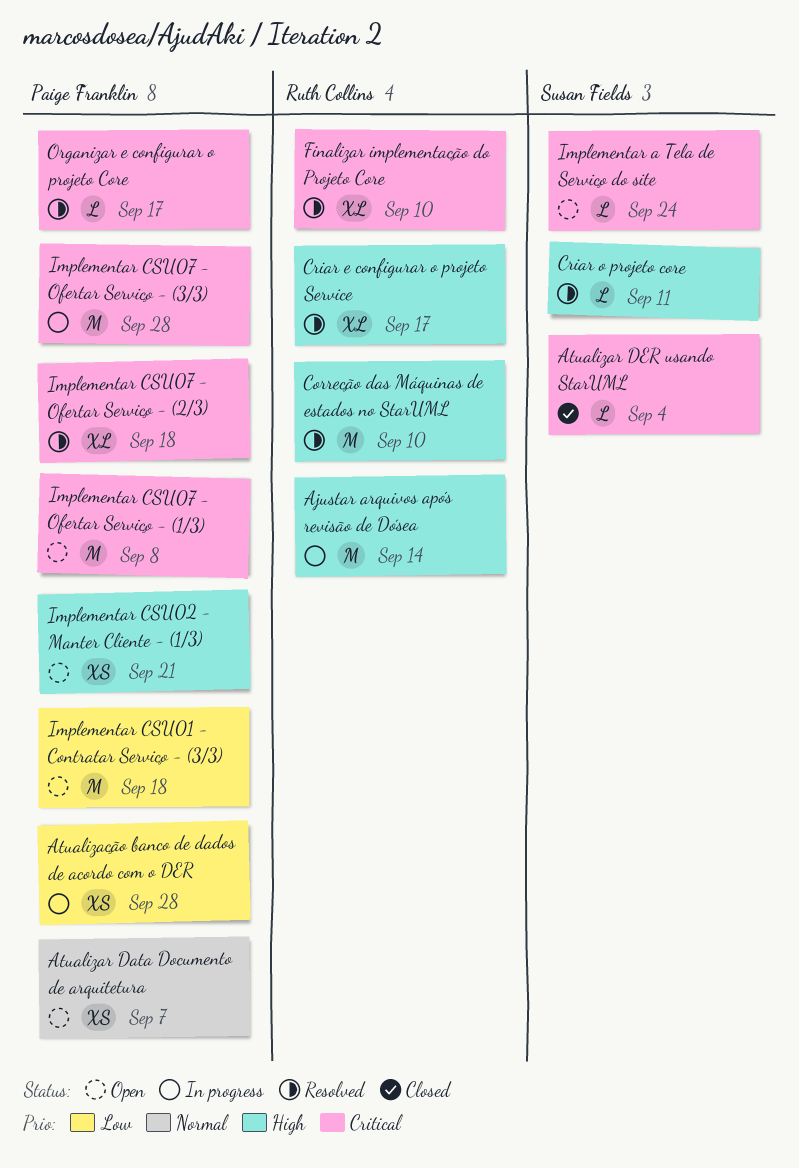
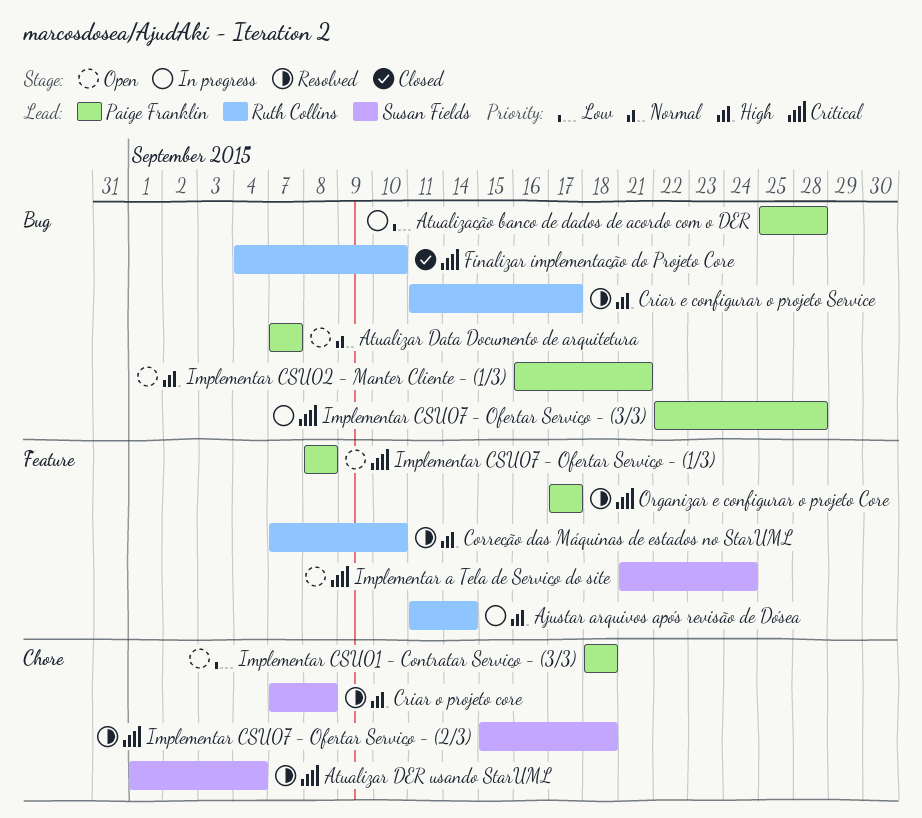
Atualizar DER usando StarUML, status: Closed -> Resolved
Criar o projeto core, due: Sep 11 -> Sep 8
Finalizar implementação do Projeto Core, status: Resolved -> Closed
Implementar CSU07 - Ofertar Serviço - (2/3), owner: Paige Franklin -> Susan Fields

